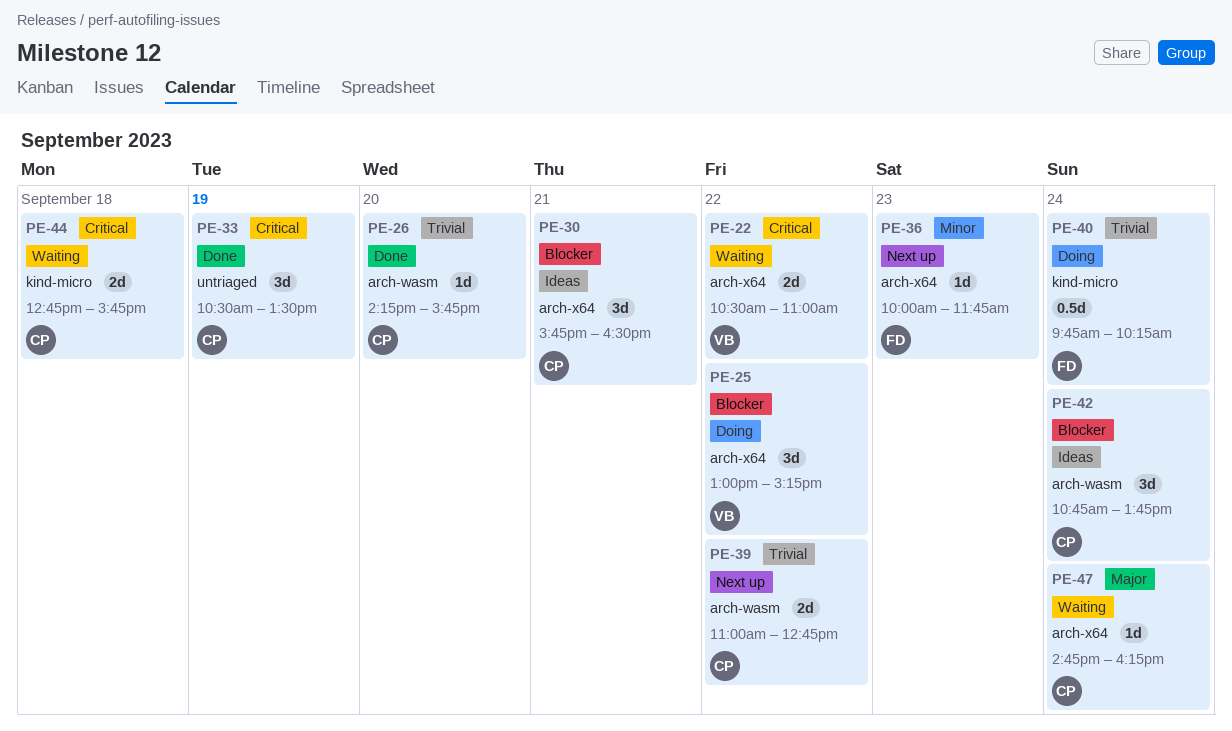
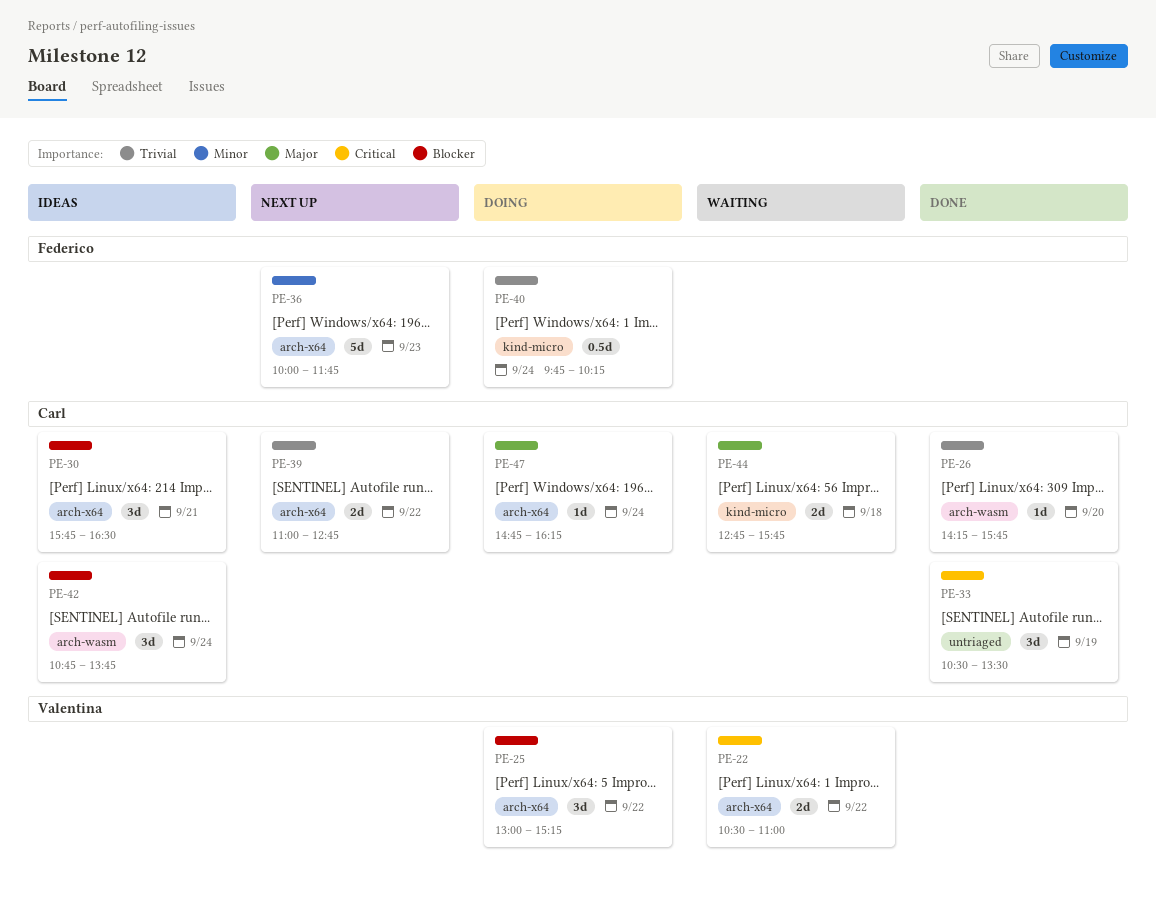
PE-36, estimate: 1d -> 5d
PE-39, label: arch-wasm -> arch-x64
PE-44, priority: Critical -> Major
PE-47, status: Waiting -> Doing

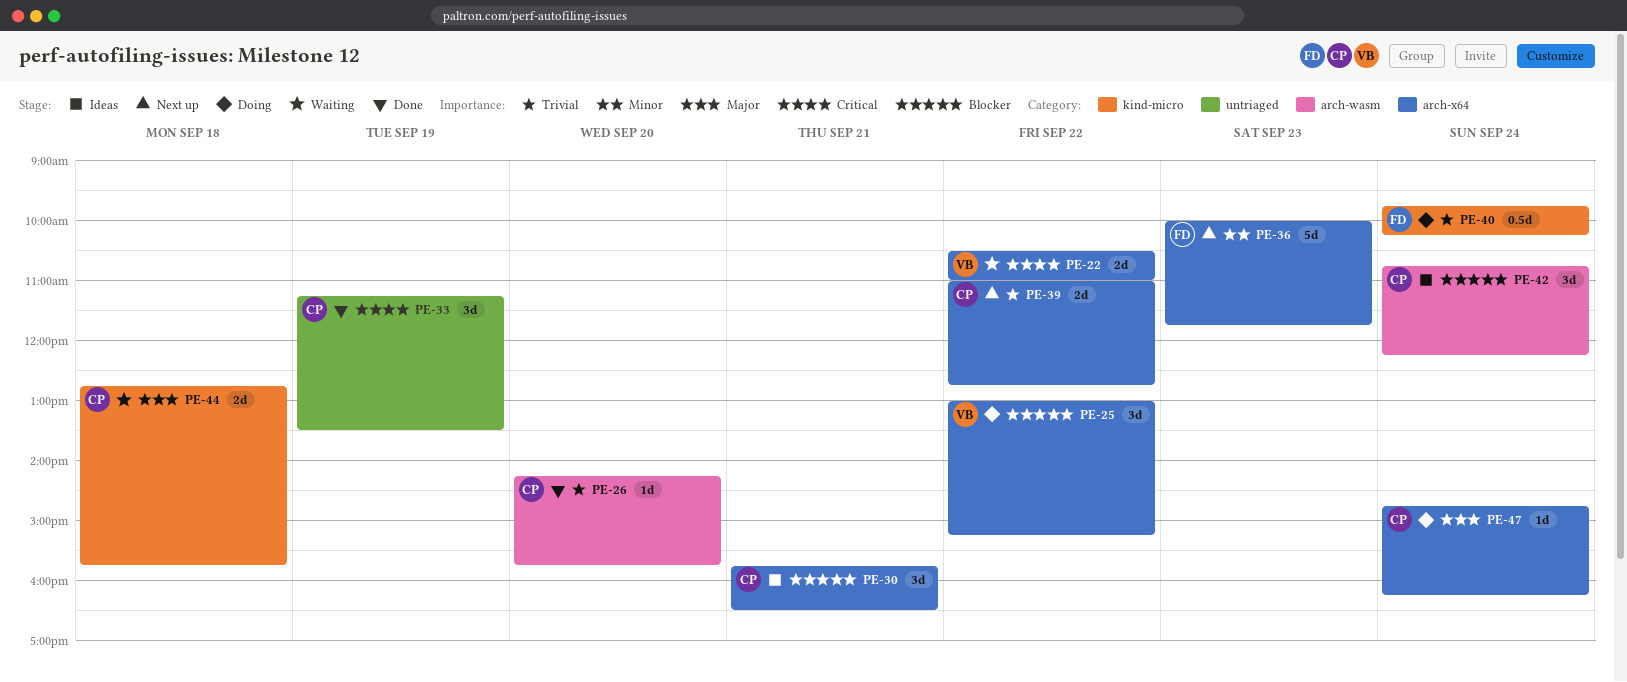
PE-33, begins: 10:30 -> 11:15
PE-42, ends: 13:45 -> 12:15

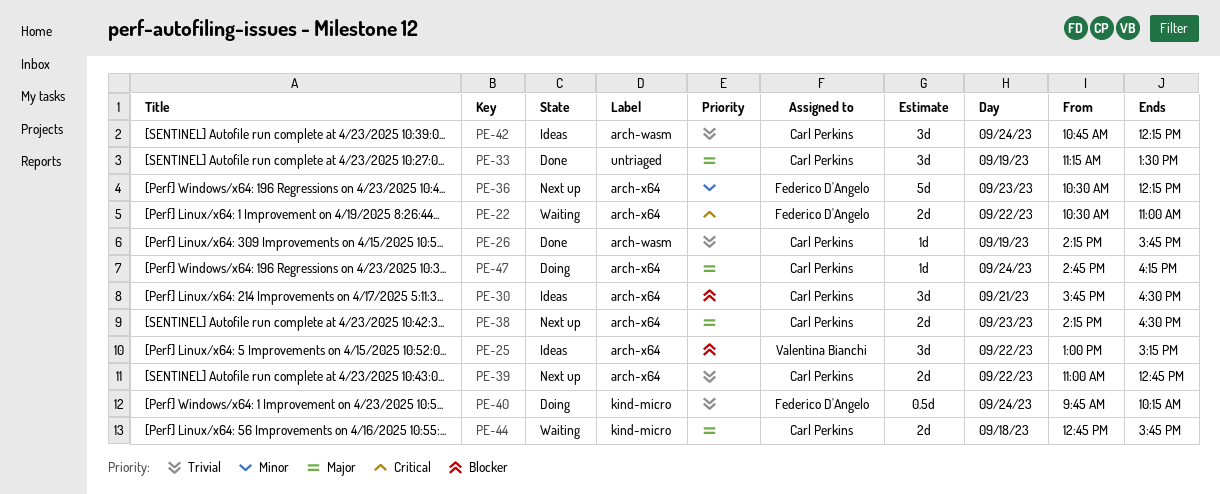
PE-22, owner: Valentina Bianchi -> Federico D'Angelo
PE-25, status: Doing -> Ideas
PE-26, day: Sep 20 -> Sep 19
PE-33, priority: Critical -> Major
PE-36, begins: 10:00 -> 10:30
PE-36, ends: 11:45 -> 12:15
PE-38: none -> present
PE-42, priority: Blocker -> Trivial

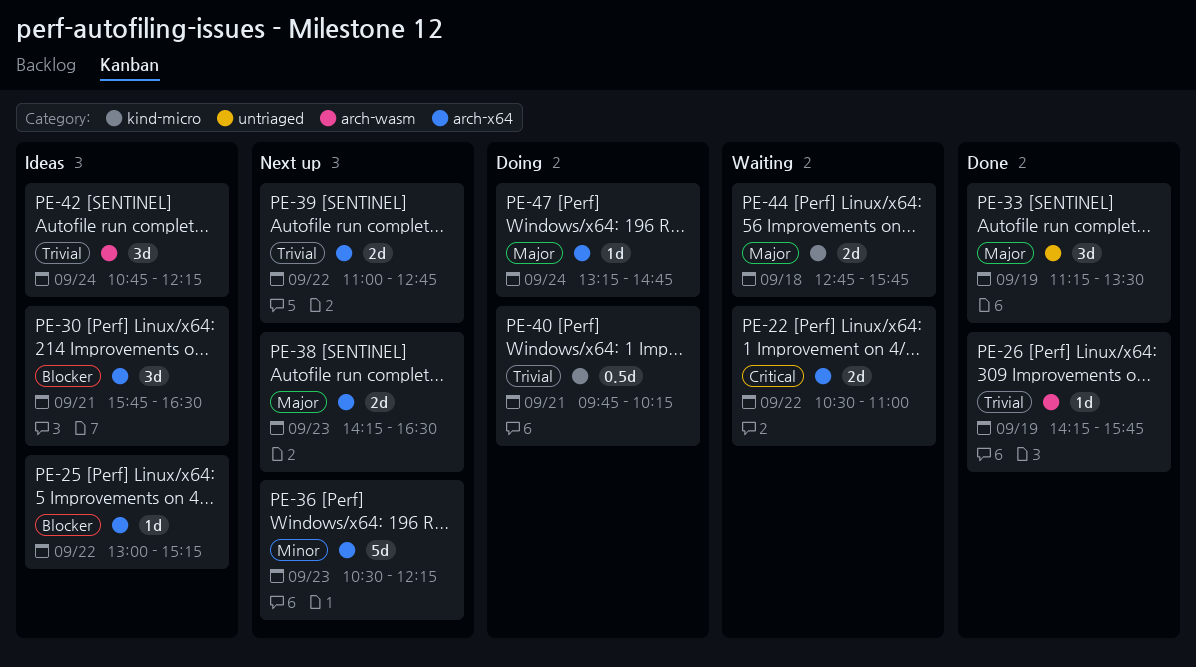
PE-25, estimate: 3d -> 1d
PE-40, day: Sep 24 -> Sep 21
PE-47, begins: 14:45 -> 13:15
PE-47, ends: 16:15 -> 14:45

